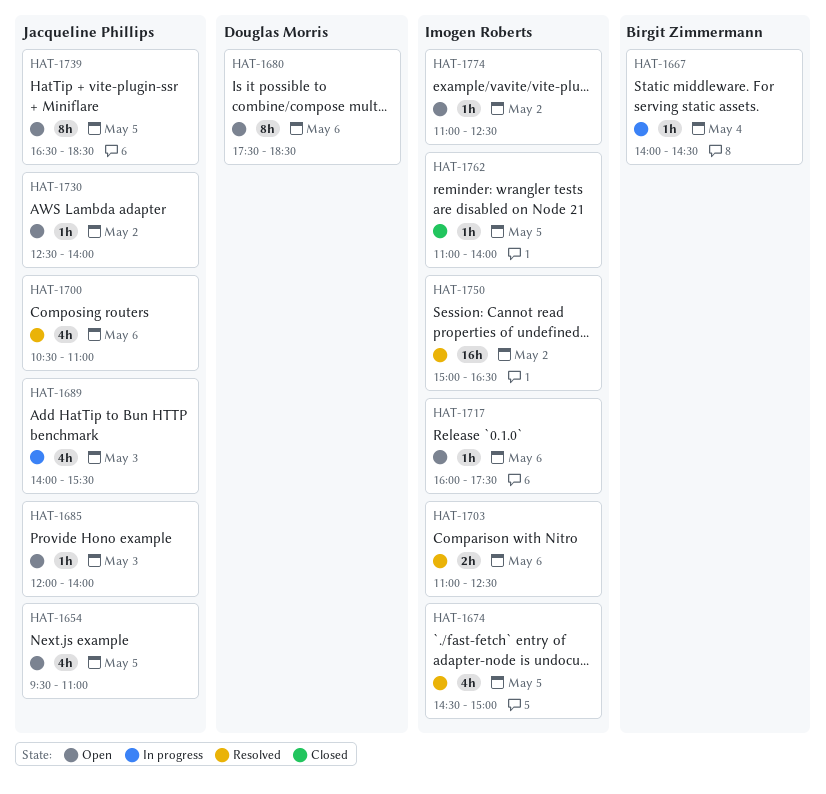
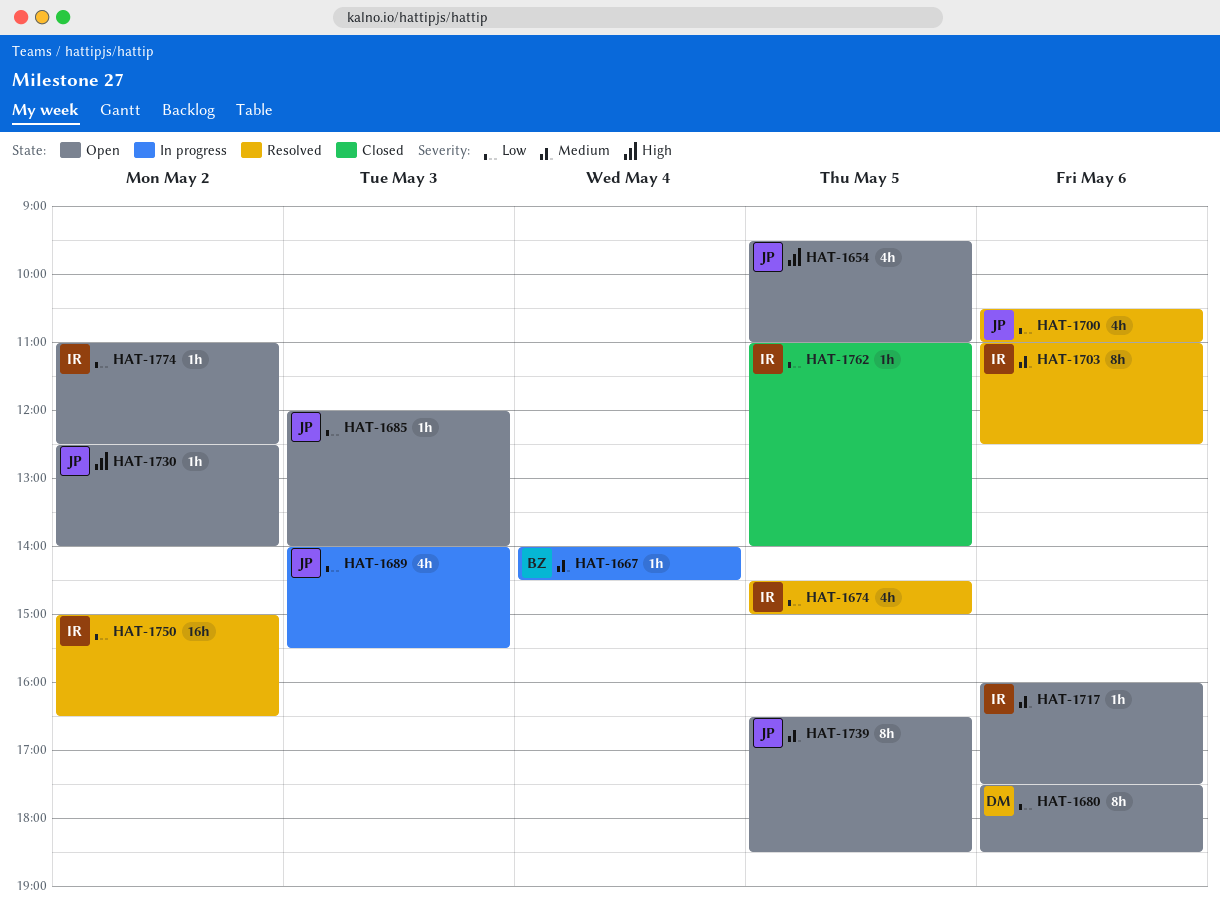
HAT-1703, estimate: 2h -> 8h

